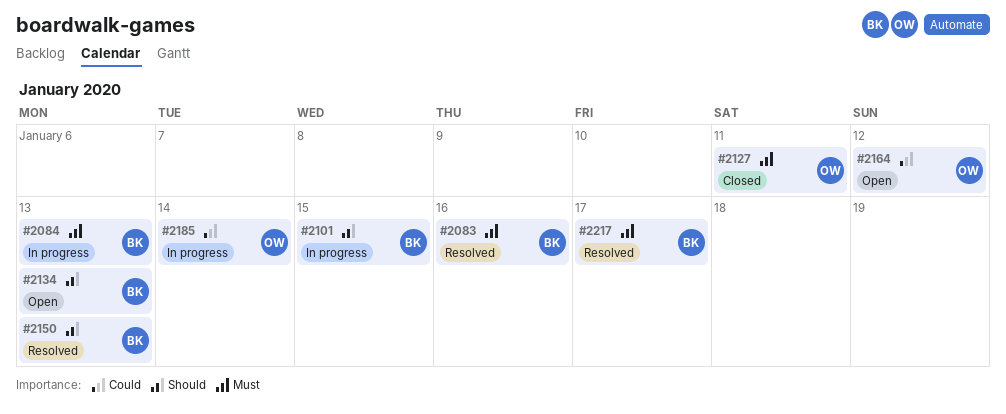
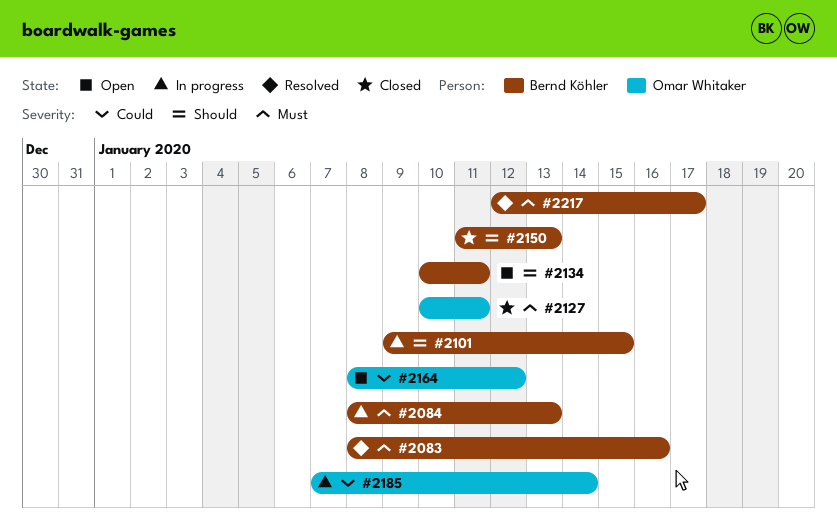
#2134, due: Jan 13 -> Jan 11
#2150, status: Resolved -> Closed

